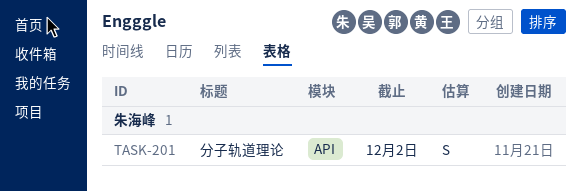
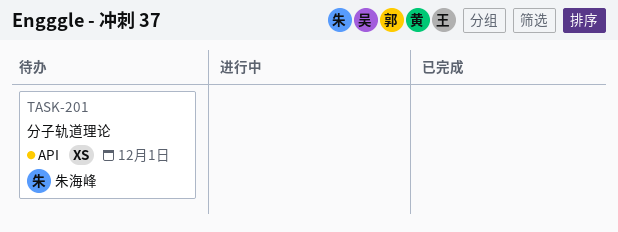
TASK-201, estimate: S -> XS
TASK-201, due: Dec 2 -> Dec 1

